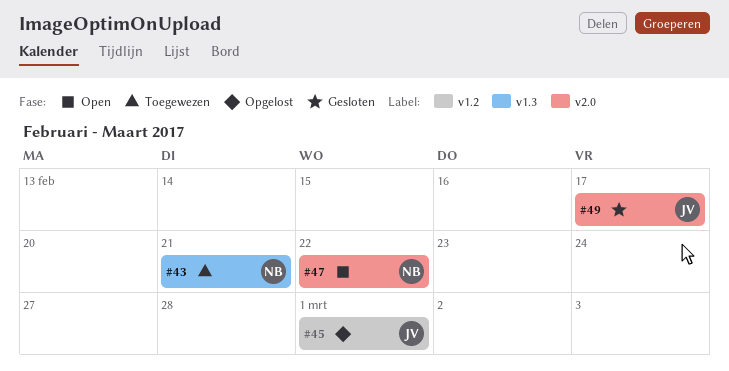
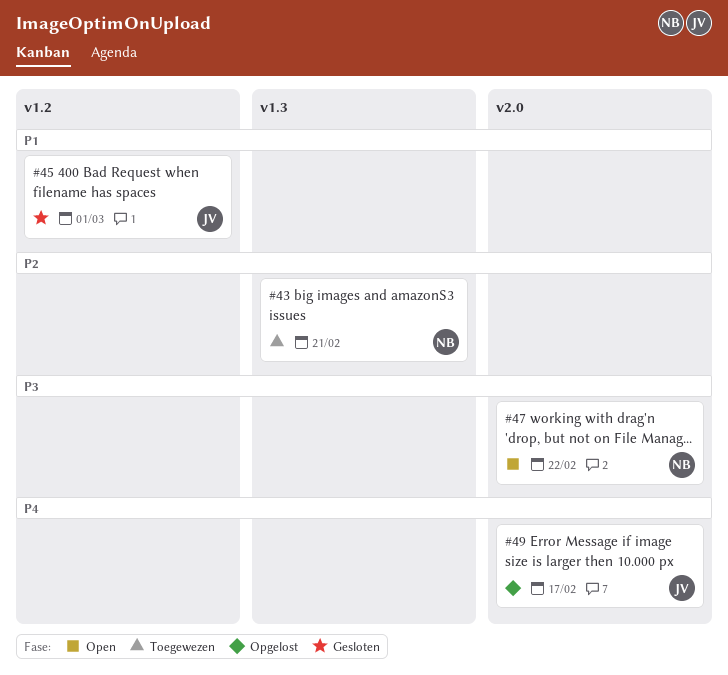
#45, status: Opgelost -> Gesloten
#49, status: Gesloten -> Opgelost

